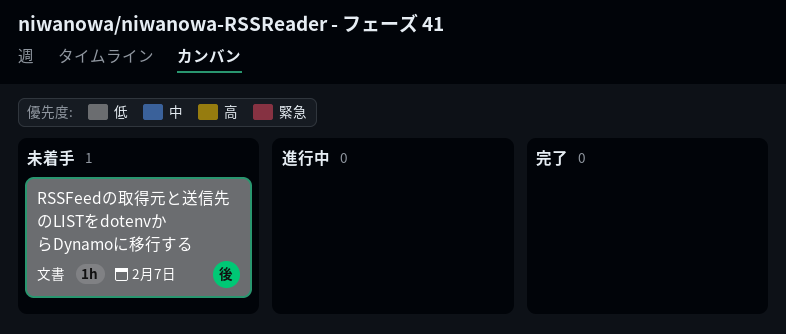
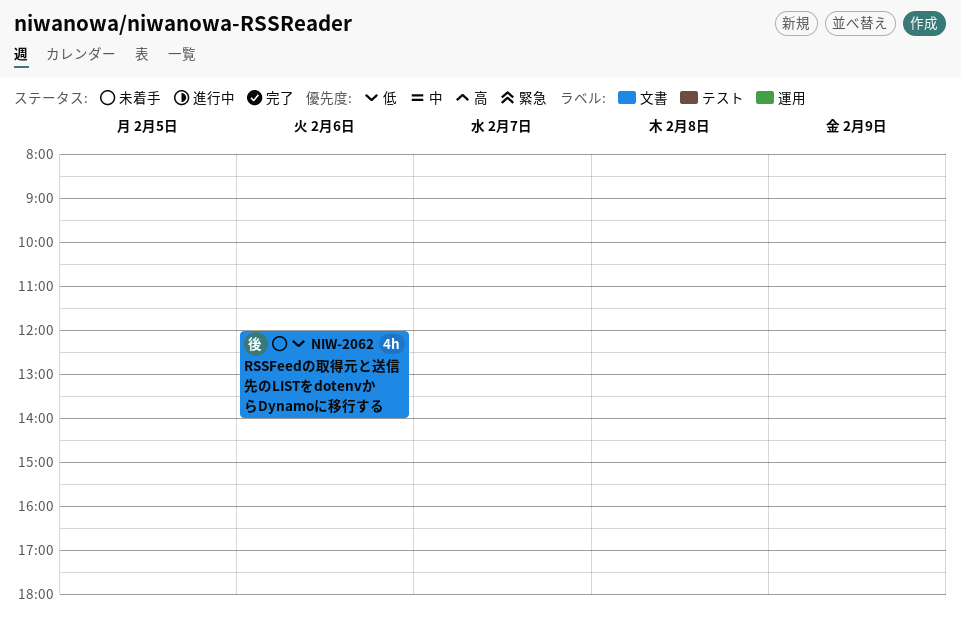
RSSFeedの取得元と送信先のLISTをdotenvからDynamoに移行する, estimate: 1h -> 4h
RSSFeedの取得元と送信先のLISTをdotenvからDynamoに移行する, day: Feb 7 -> Feb 6

